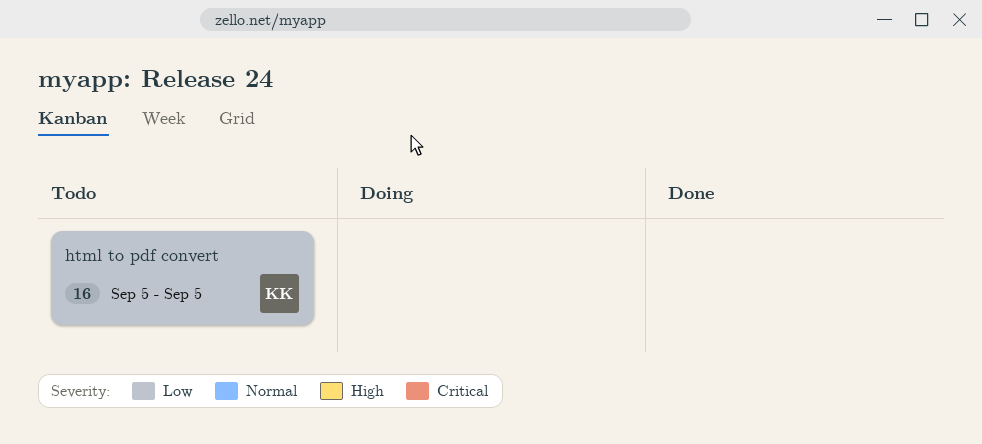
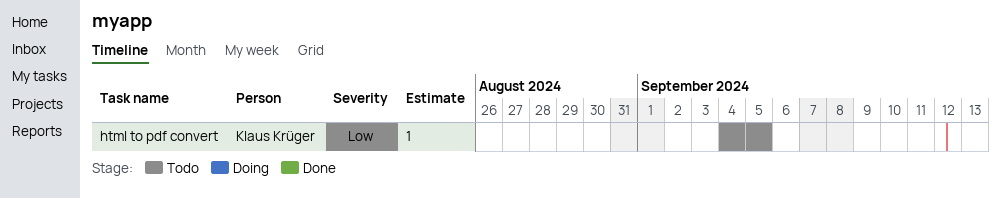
html to pdf convert, estimate: 16 -> 1
html to pdf convert, start: Sep 5 -> Sep 4

